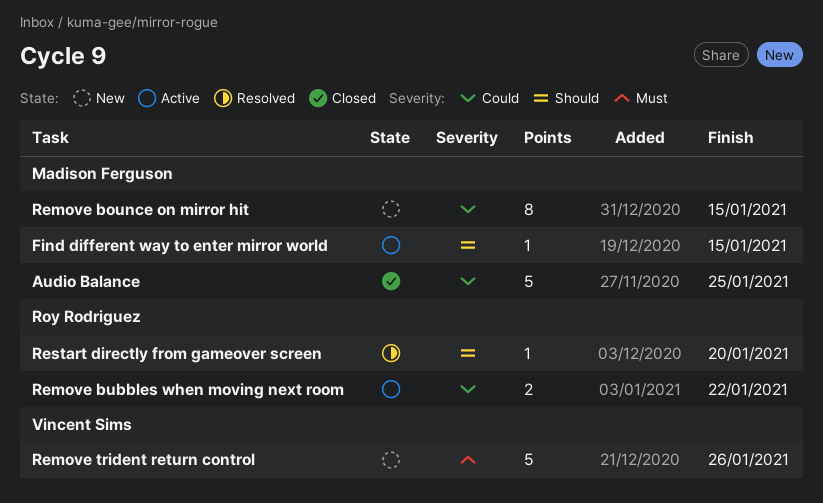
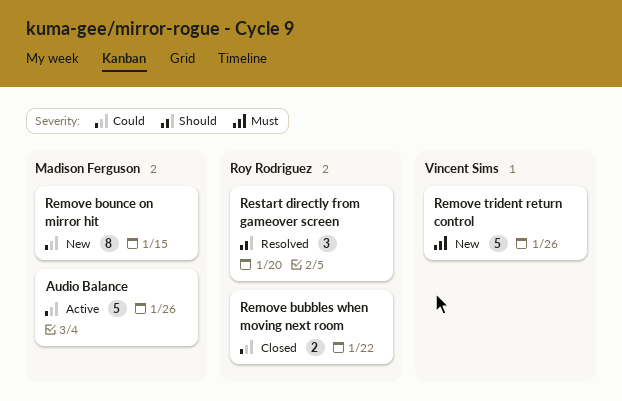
Audio Balance, status: Closed -> Active
Audio Balance, due: Jan 25 -> Jan 26
Find different way to enter mirror world: present -> none
Remove bubbles when moving next room, status: Active -> Closed
Restart directly from gameover screen, estimate: 1 -> 3

